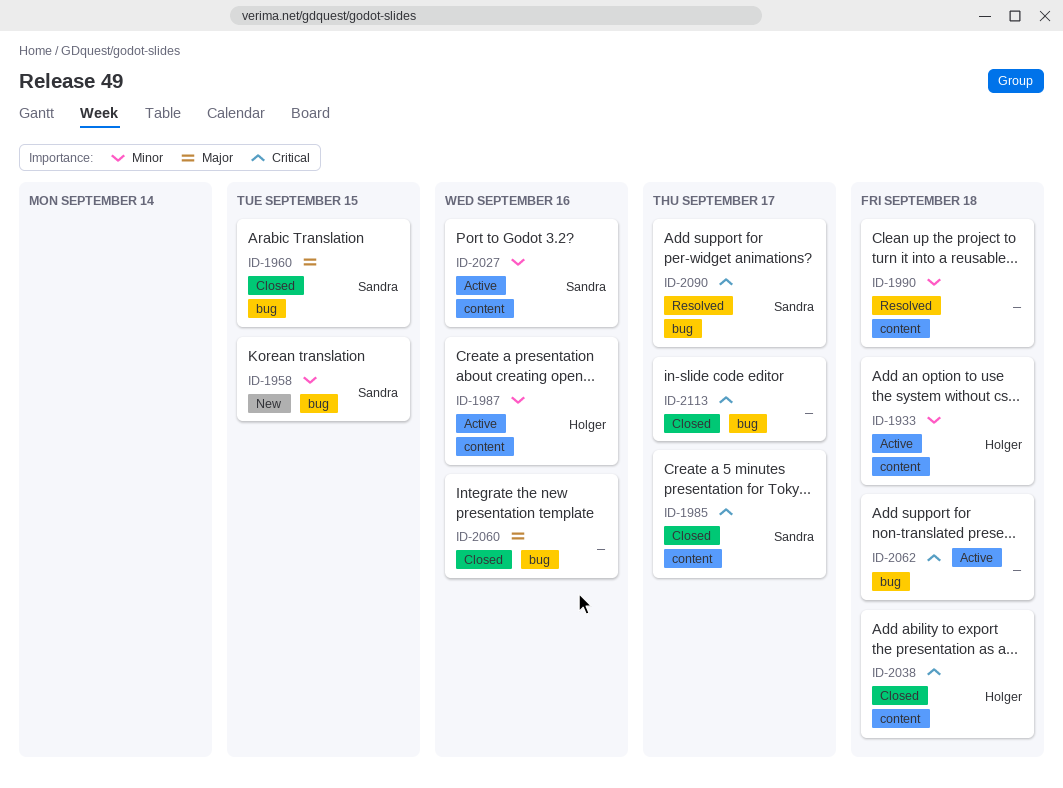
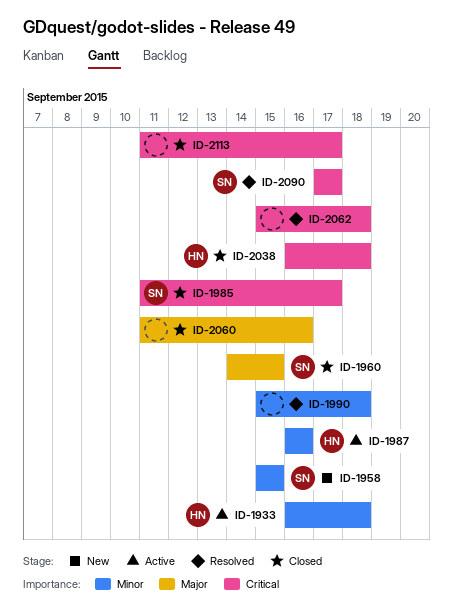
ID-2027: present -> none
ID-2062, status: Active -> Resolved

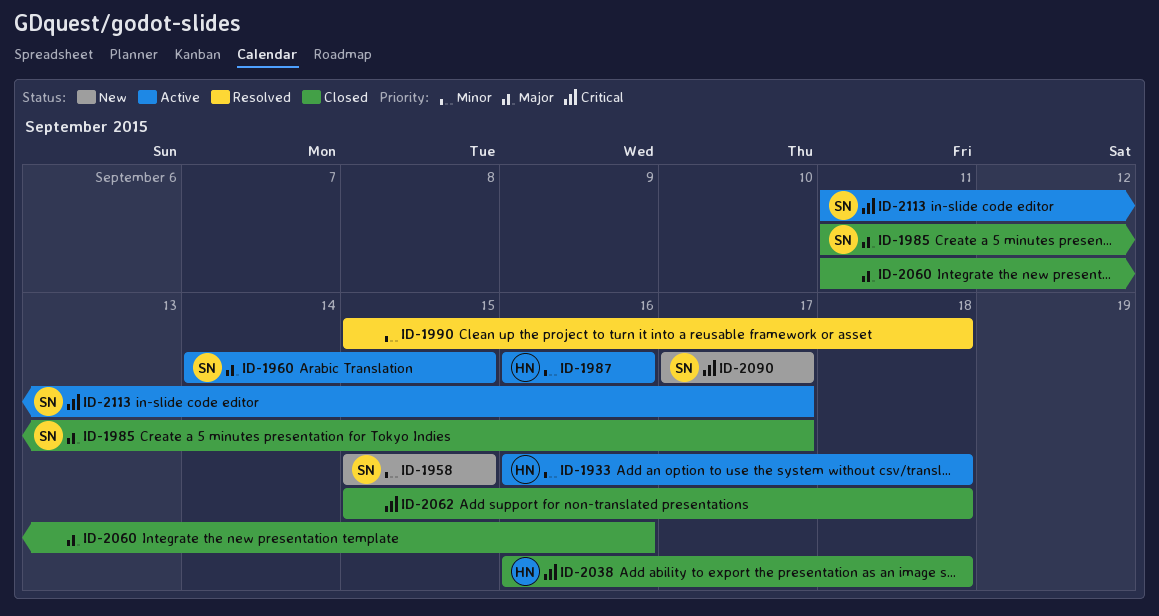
ID-1960, status: Closed -> Active
ID-1985, priority: Critical -> Major
ID-2062, status: Resolved -> Closed
ID-2090, status: Resolved -> New
ID-2113, status: Closed -> Active
ID-2113, owner: none -> SN

